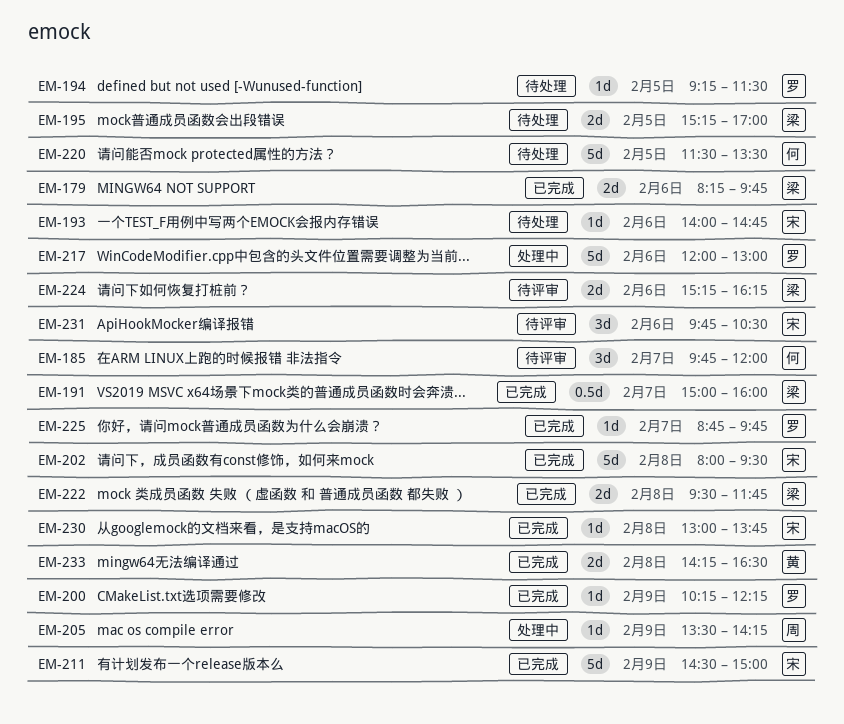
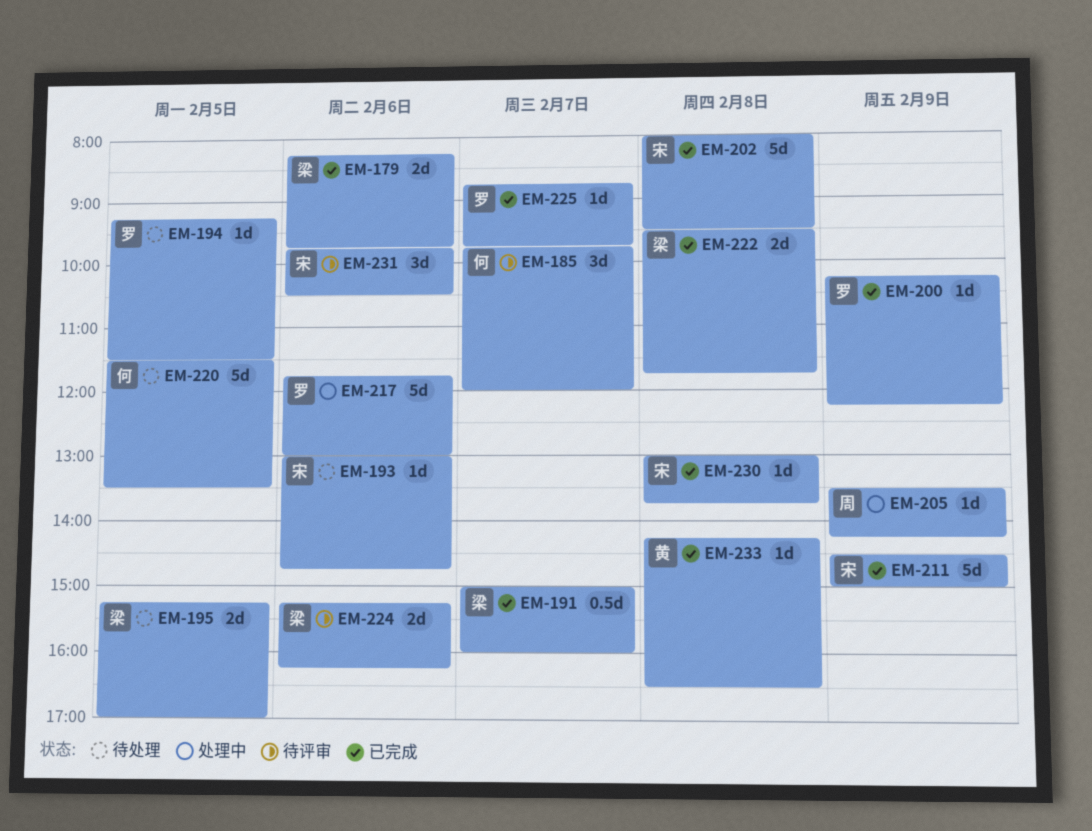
EM-193, begins: 14:00 -> 13:00
EM-217, begins: 12:00 -> 11:45
EM-233, estimate: 2d -> 1d

